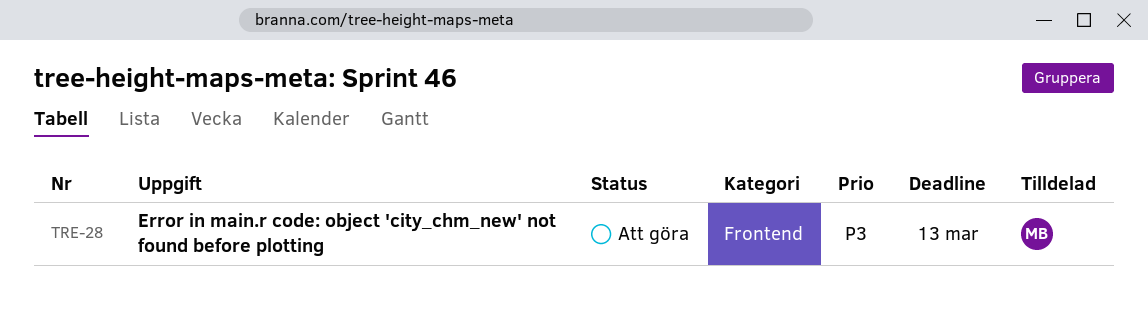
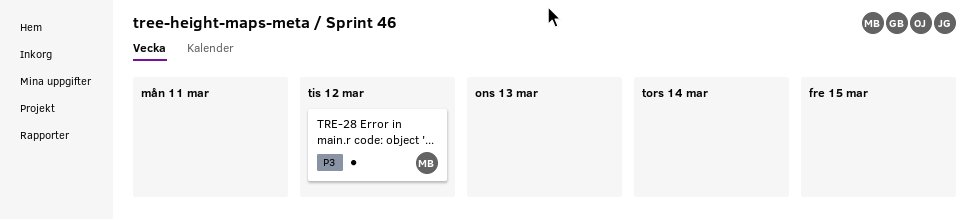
TRE-28, due: Mar 13 -> Mar 12

